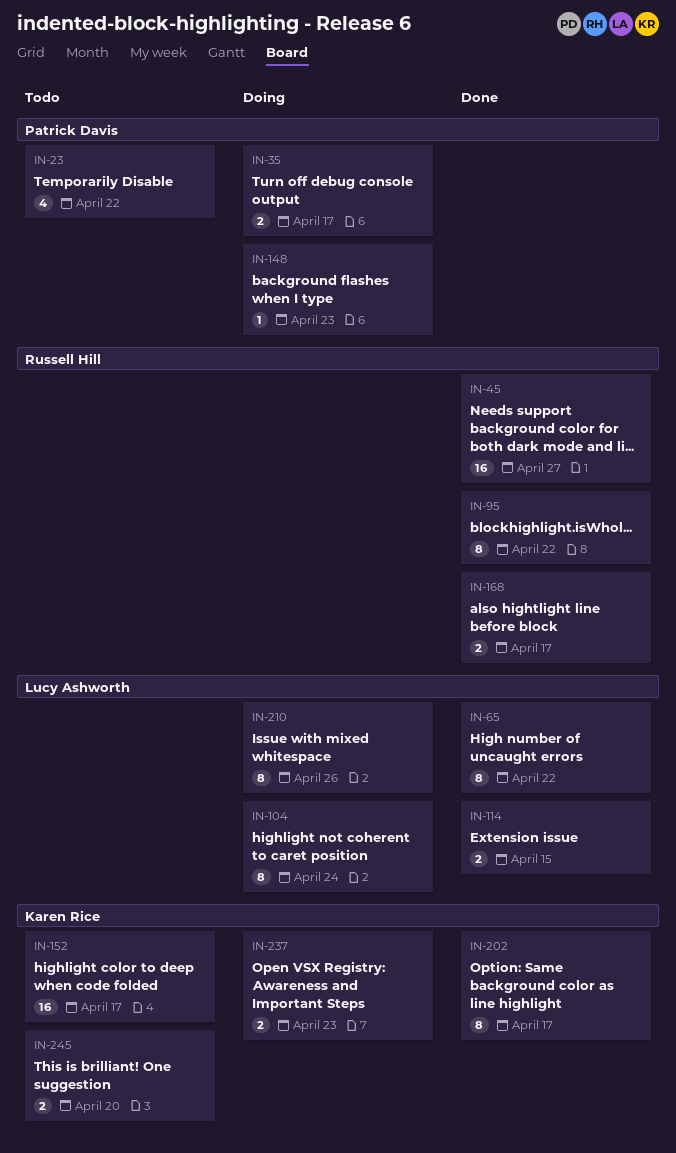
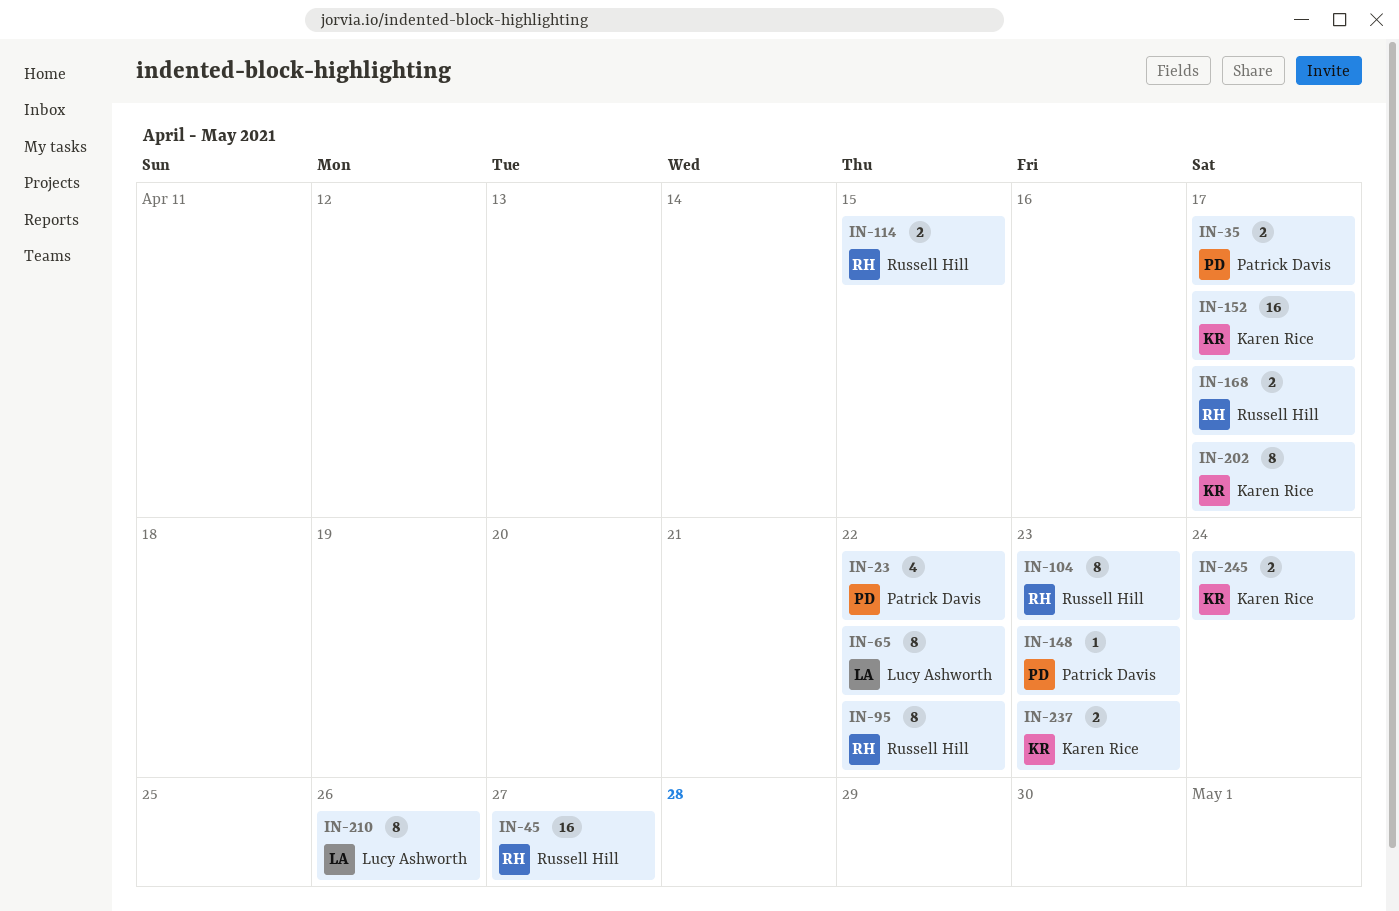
IN-104, owner: Lucy Ashworth -> Russell Hill
IN-104, due: Apr 24 -> Apr 23
IN-114, owner: Lucy Ashworth -> Russell Hill
IN-245, due: Apr 20 -> Apr 24

